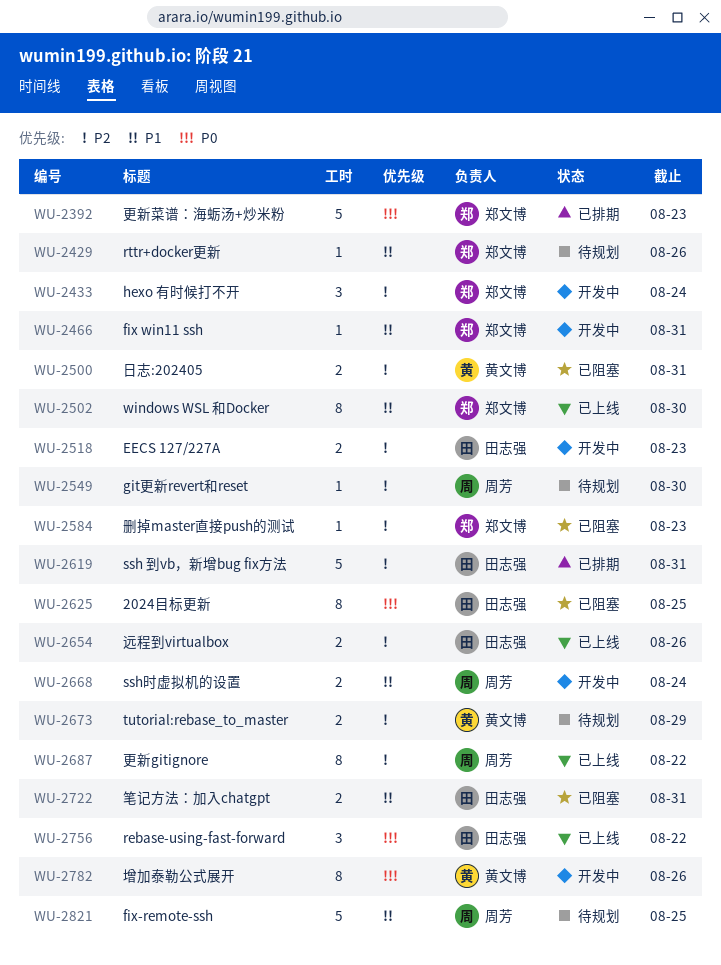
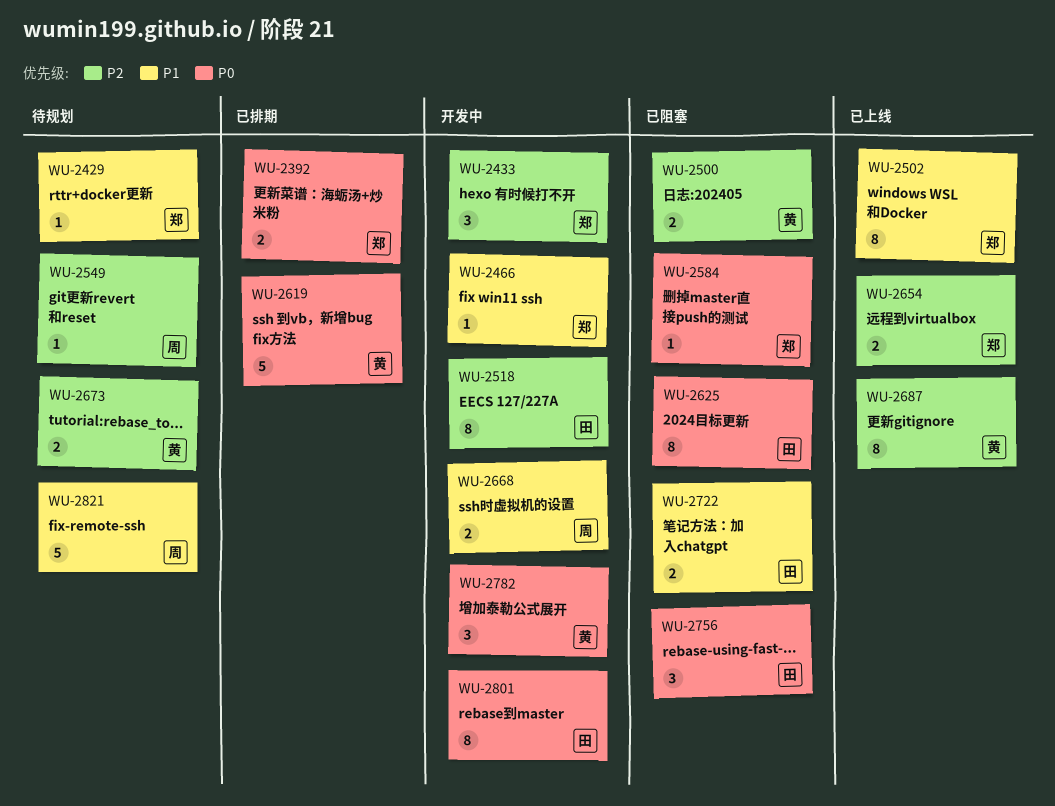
WU-2392, estimate: 5 -> 2
WU-2518, estimate: 2 -> 8
WU-2584, priority: P2 -> P0
WU-2619, owner: 田志强 -> 黄文博
WU-2619, priority: P2 -> P0
WU-2654, owner: 田志强 -> 郑文博
WU-2687, owner: 周芳 -> 黄文博
WU-2756, status: 已上线 -> 已阻塞
WU-2782, estimate: 8 -> 3
WU-2801: none -> present

